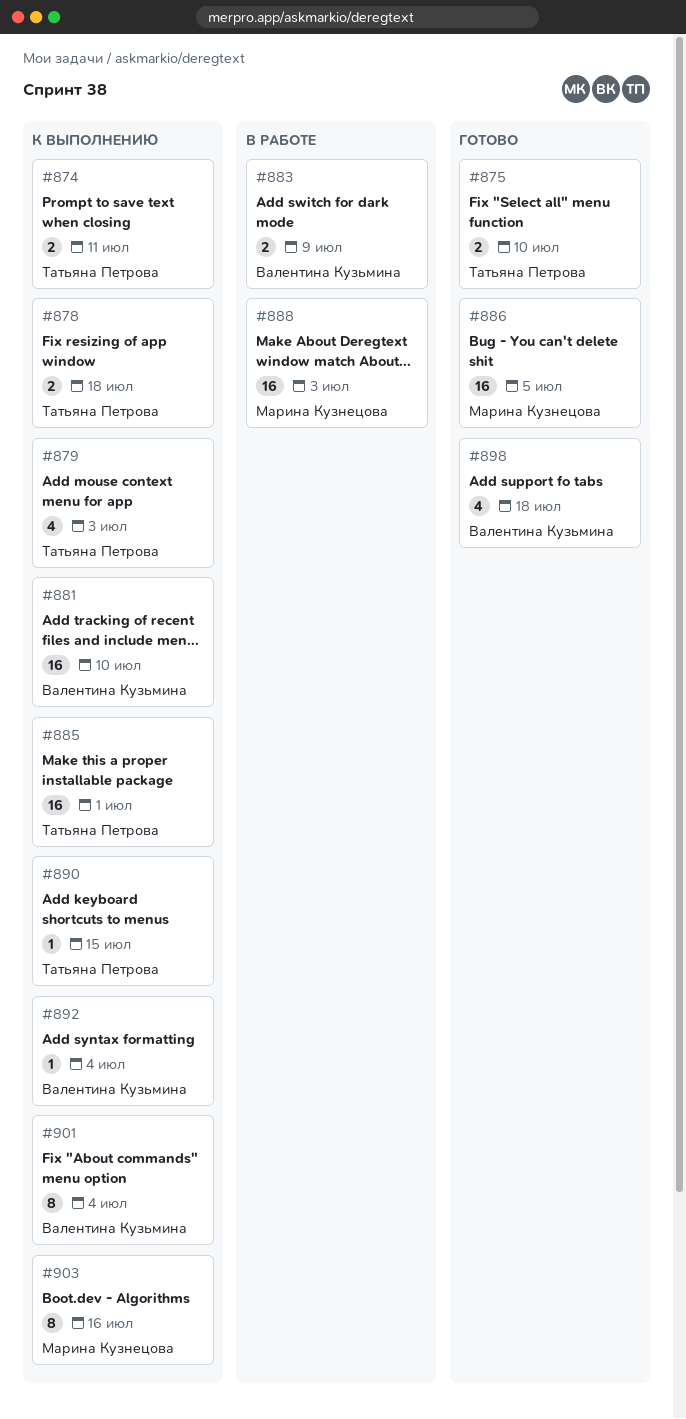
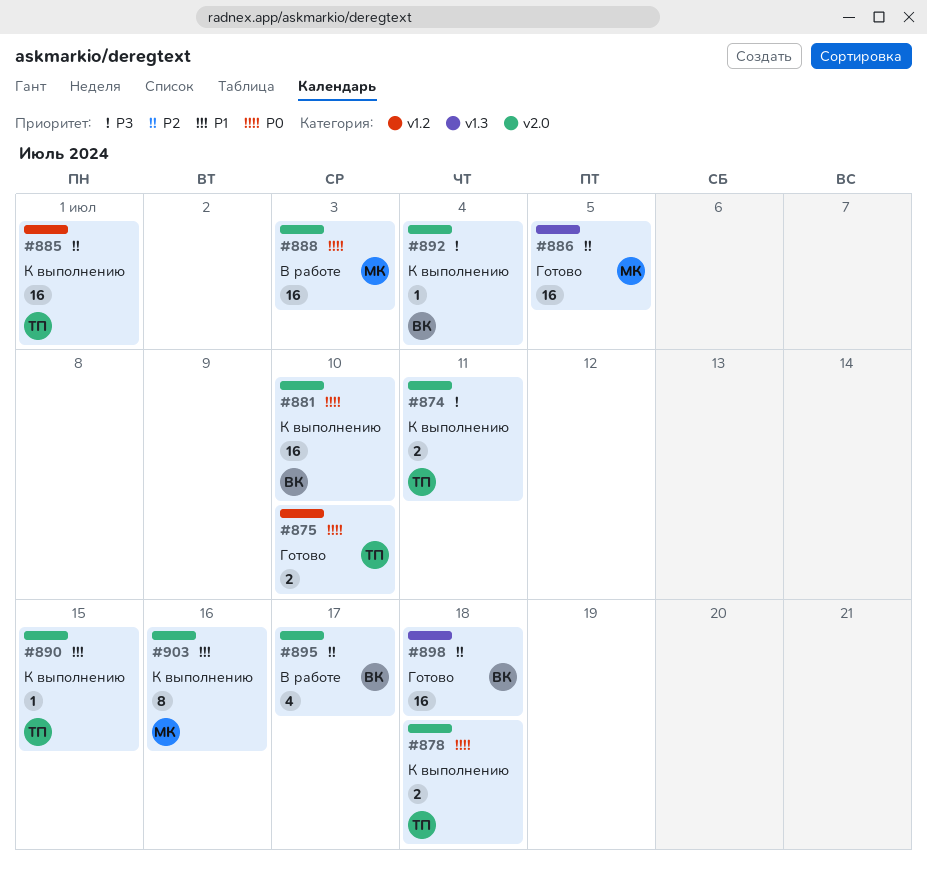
#879: present -> none
#883: present -> none
#895: none -> present
#898, estimate: 4 -> 16
#901: present -> none

